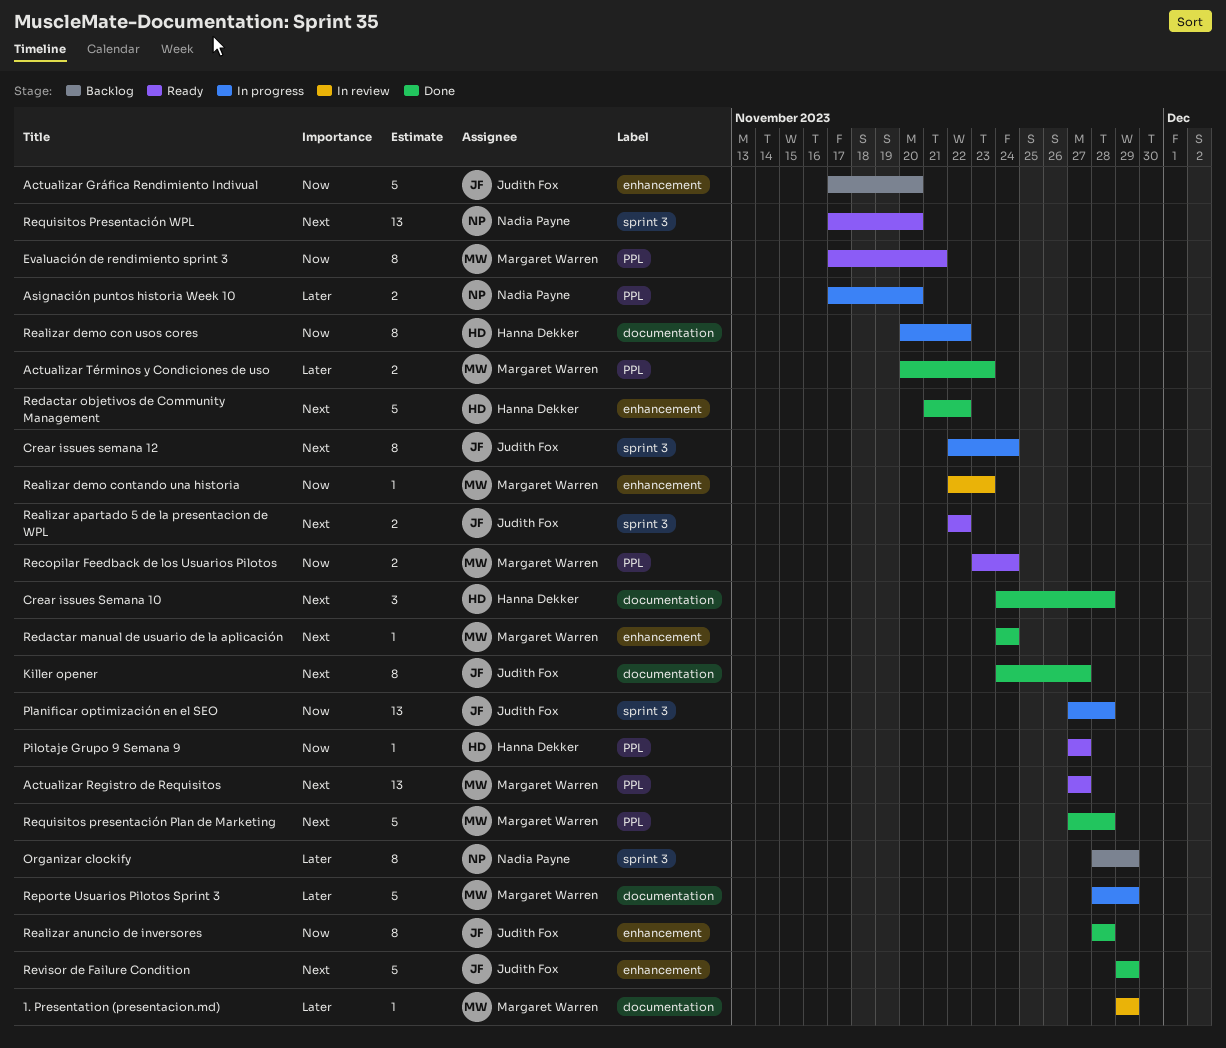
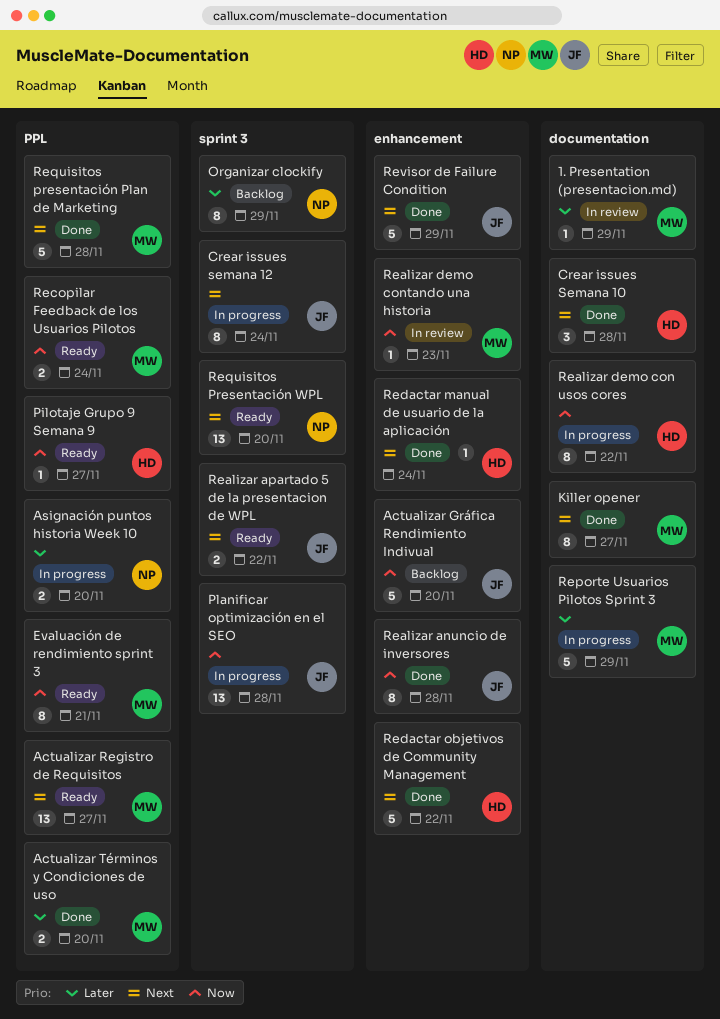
Actualizar Términos y Condiciones de uso, due: Nov 23 -> Nov 20
Killer opener, owner: Judith Fox -> Margaret Warren
Redactar manual de usuario de la aplicación, owner: Margaret Warren -> Hanna Dekker

